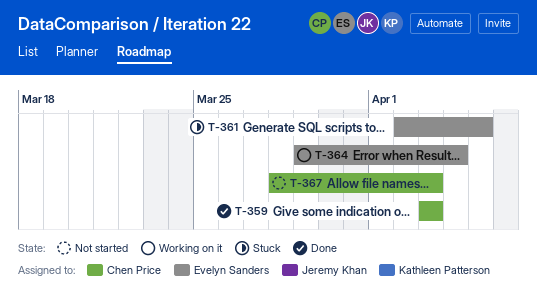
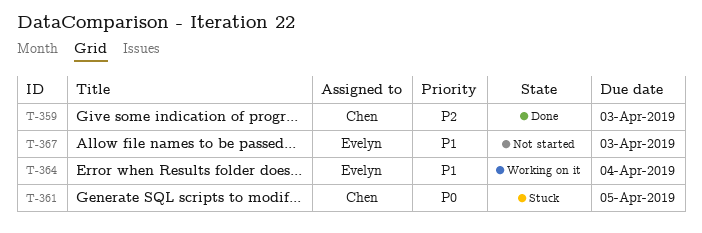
T-361, owner: Evelyn Sanders -> Chen Price
T-367, owner: Chen Price -> Evelyn Sanders

